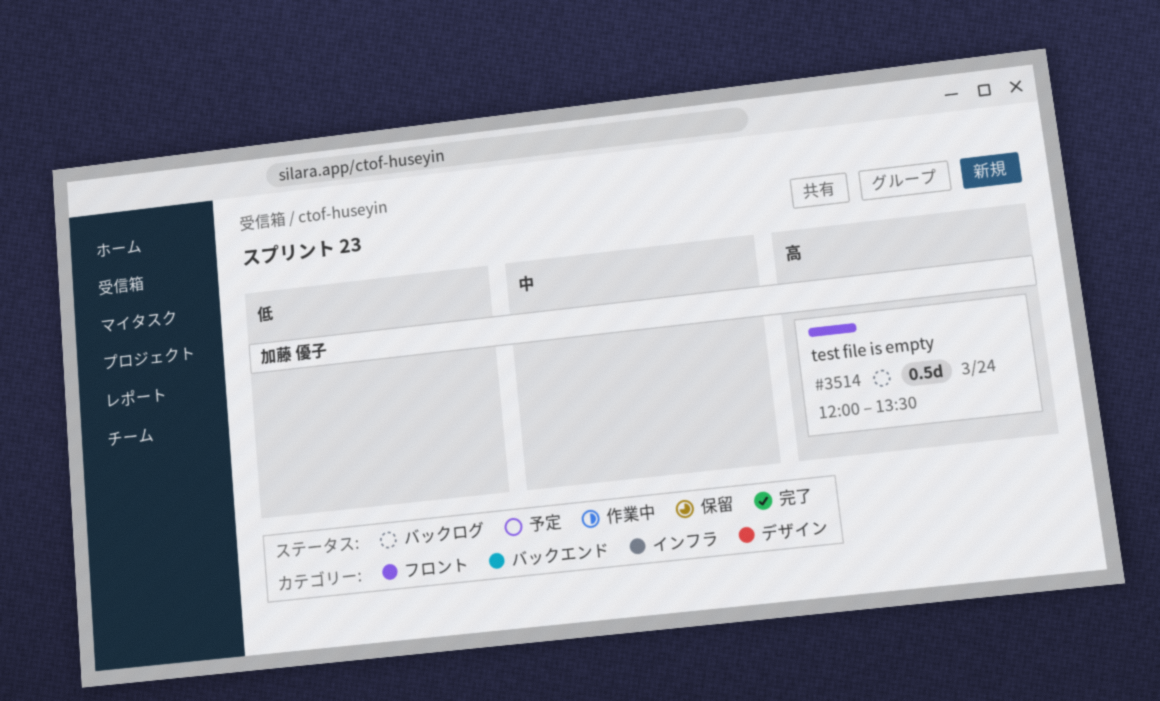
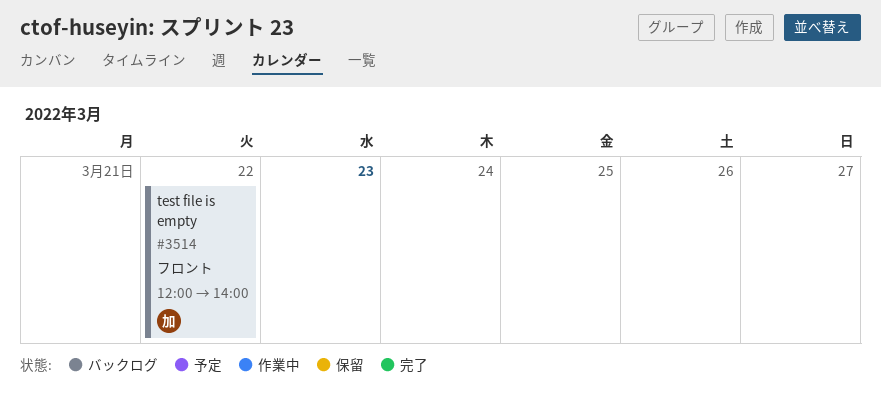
#3514, day: Mar 24 -> Mar 22
#3514, ends: 13:30 -> 14:00

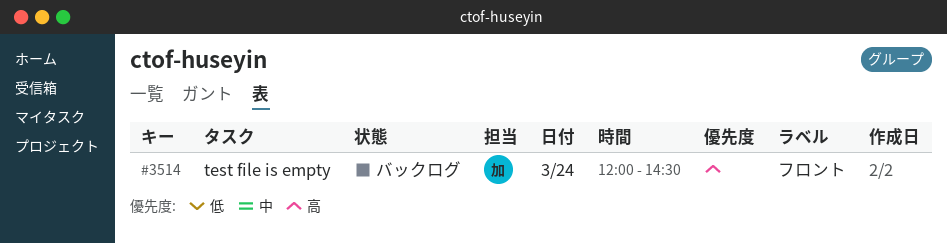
#3514, day: Mar 22 -> Mar 24
#3514, ends: 14:00 -> 14:30

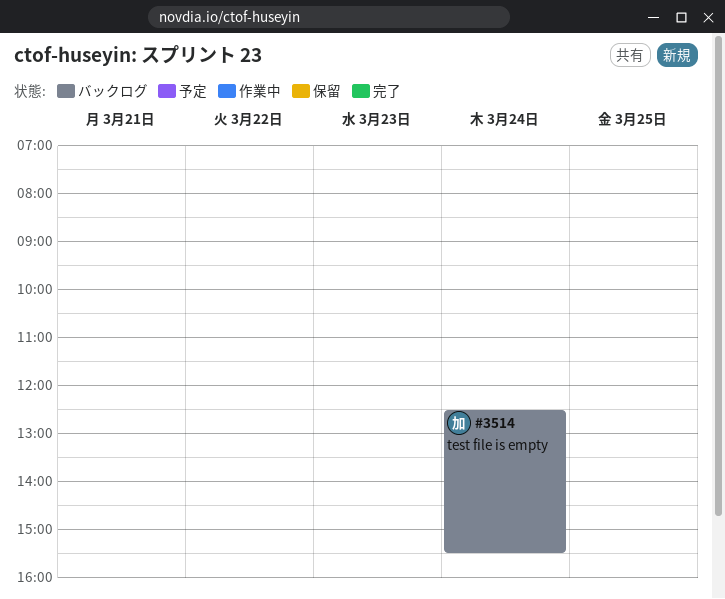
#3514, begins: 12:00 -> 12:30
#3514, ends: 14:30 -> 15:30

